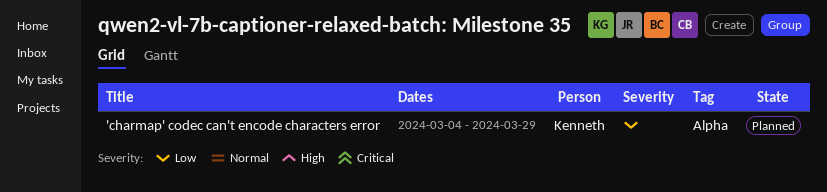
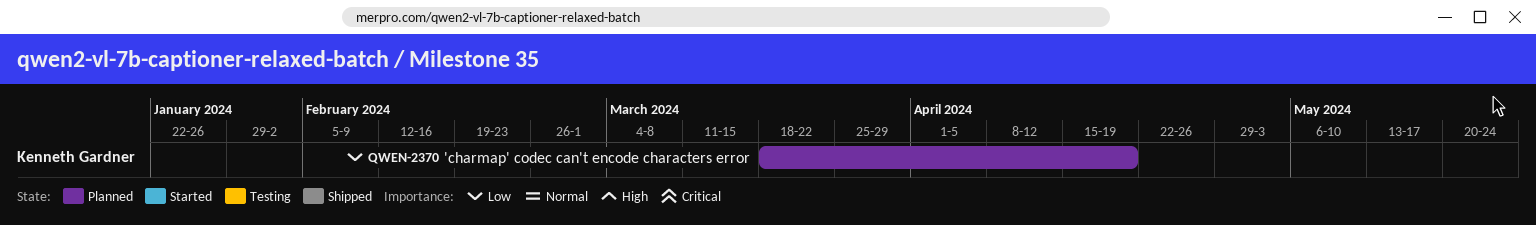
'charmap' codec can't encode characters error, start: Mar 4 -> Mar 18
'charmap' codec can't encode characters error, due: Mar 29 -> Apr 19

